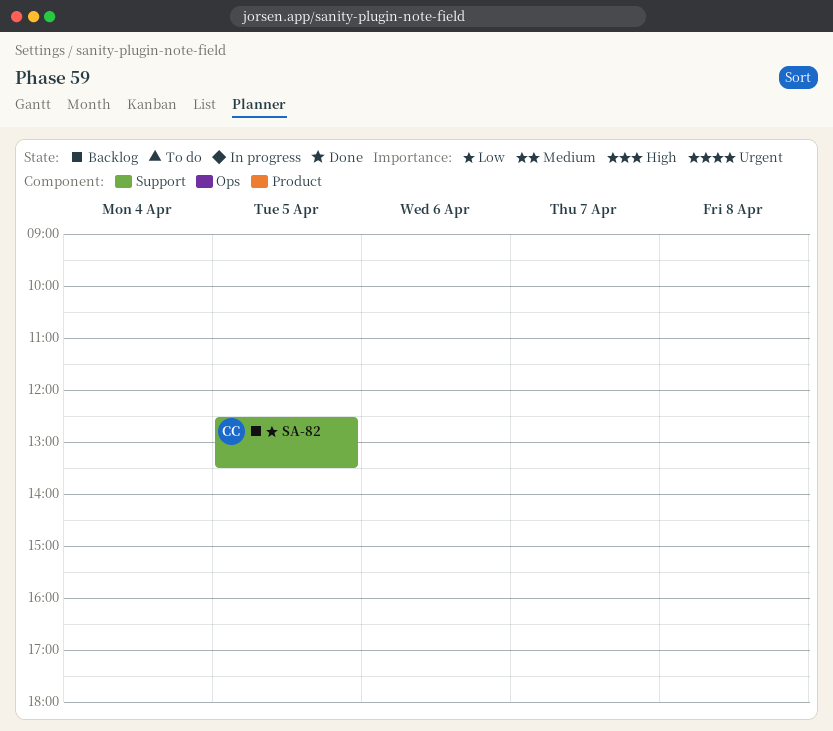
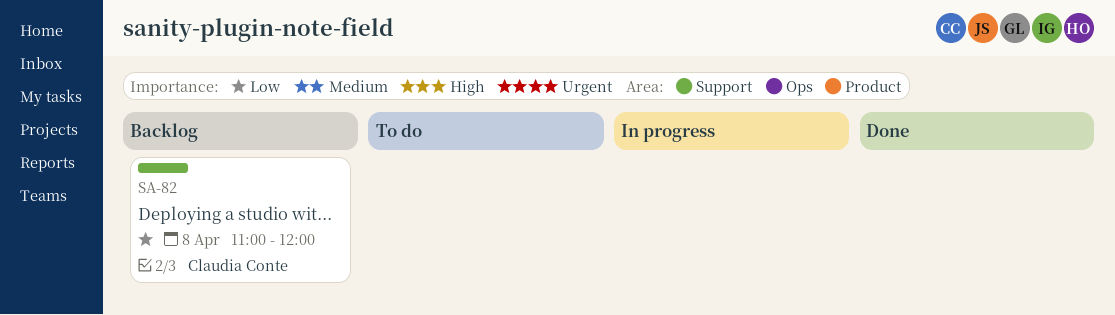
SA-82, day: Apr 5 -> Apr 8
SA-82, begins: 12:30 -> 11:00
SA-82, ends: 13:30 -> 12:00

